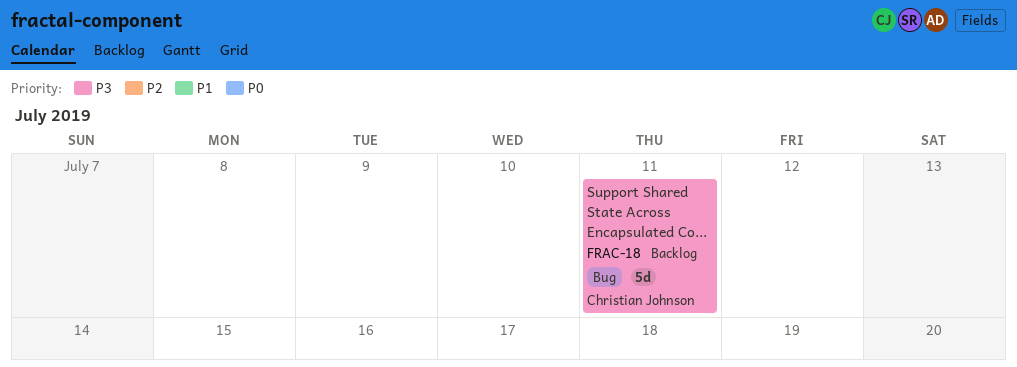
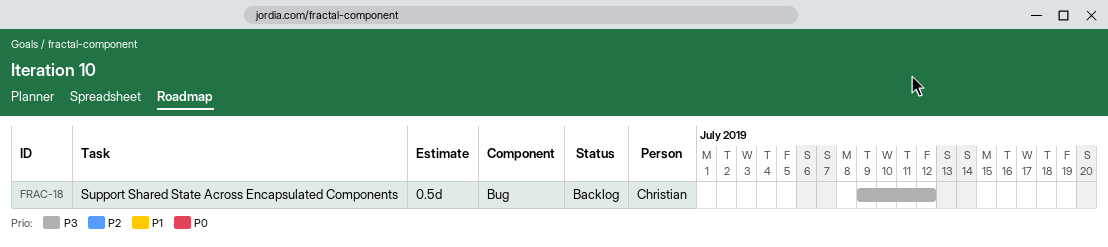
FRAC-18, estimate: 5d -> 0.5d
FRAC-18, due: Jul 11 -> Jul 12

